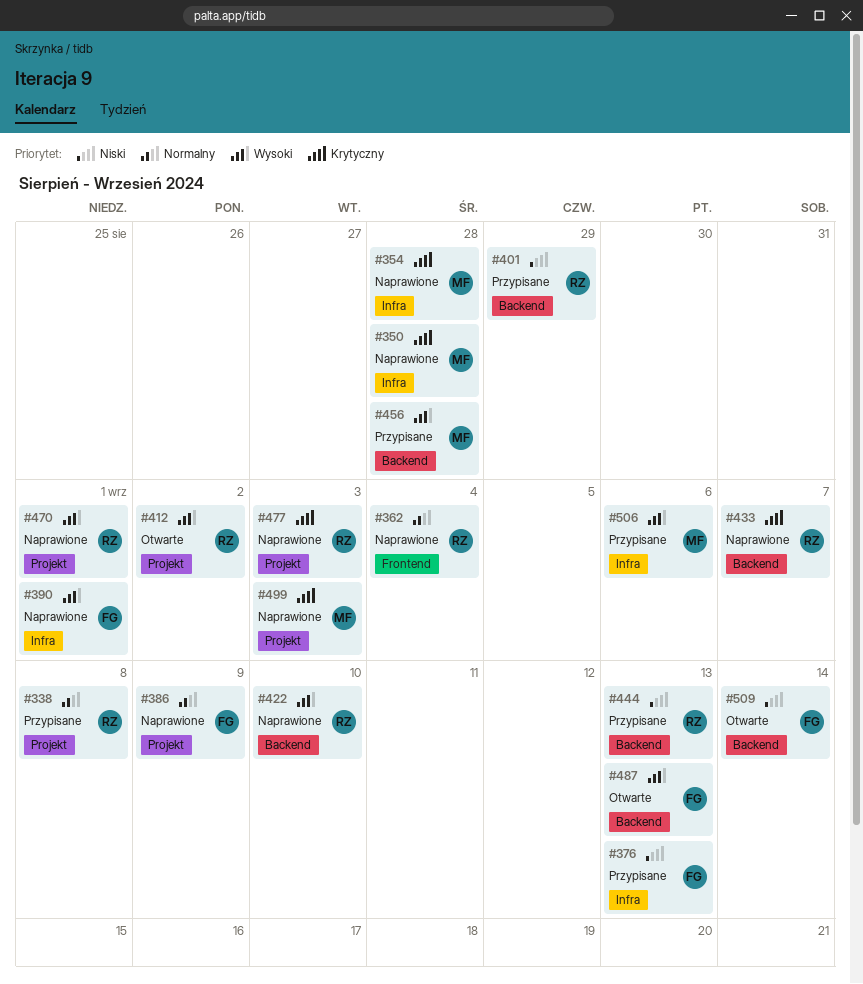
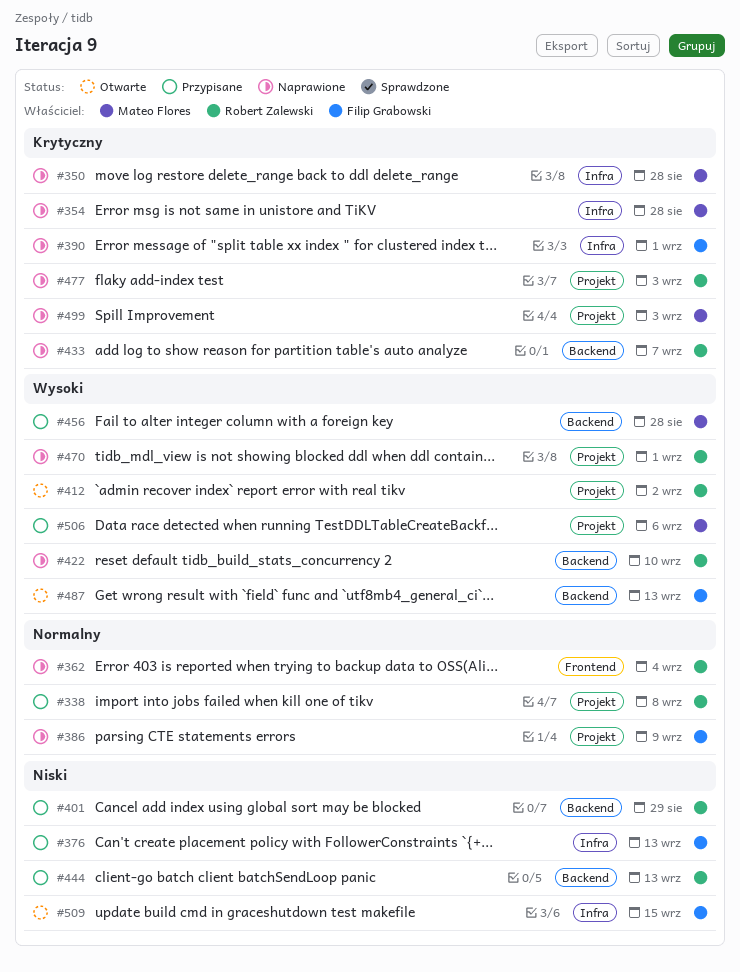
#390, priority: Wysoki -> Krytyczny
#506, label: Infra -> Projekt
#509, label: Backend -> Infra
#509, due: Sep 14 -> Sep 15

